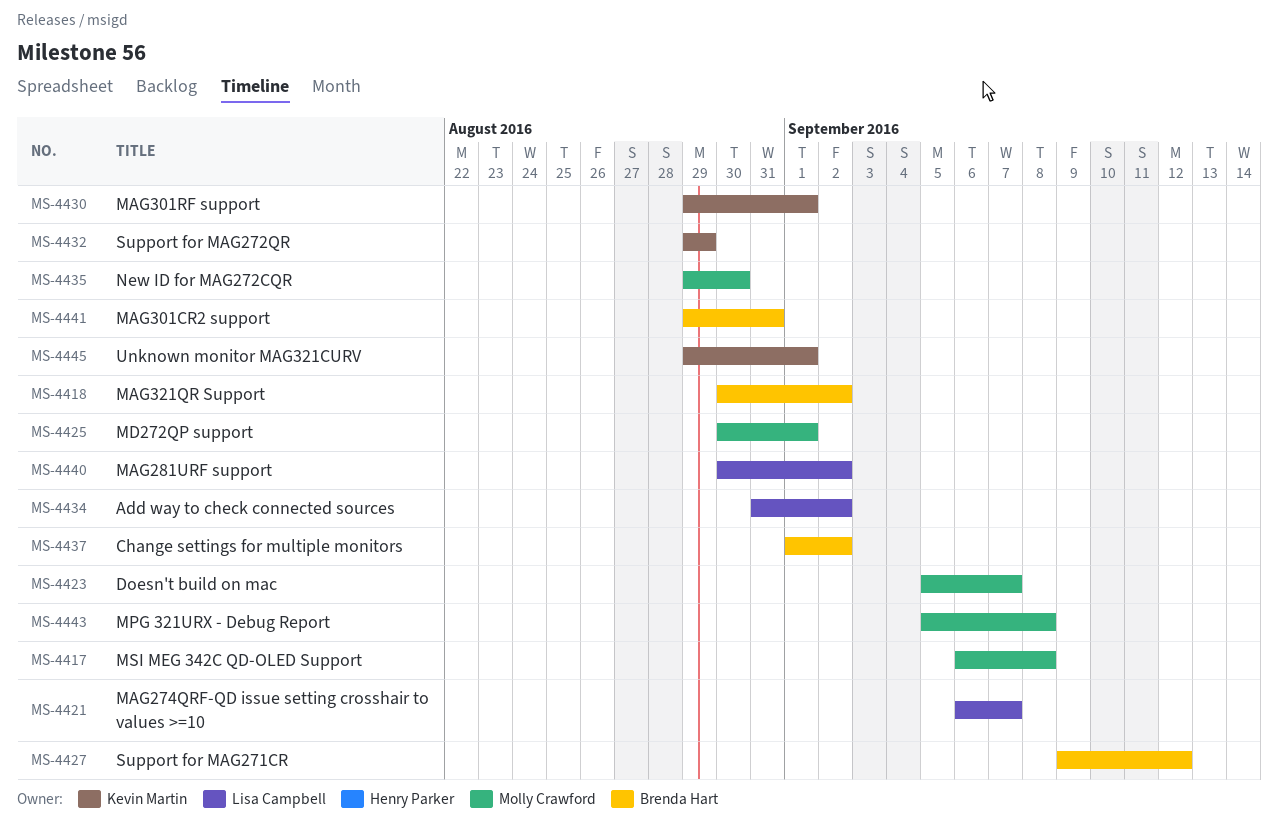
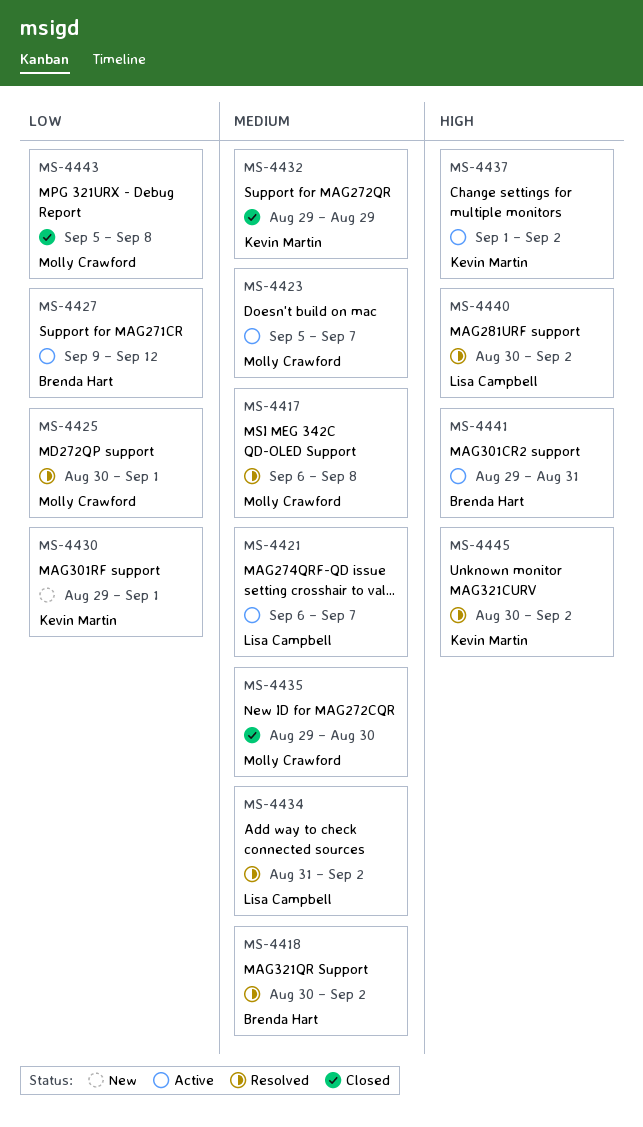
MS-4437, owner: Brenda Hart -> Kevin Martin
MS-4445, start: Aug 29 -> Aug 30
MS-4445, due: Sep 1 -> Sep 2

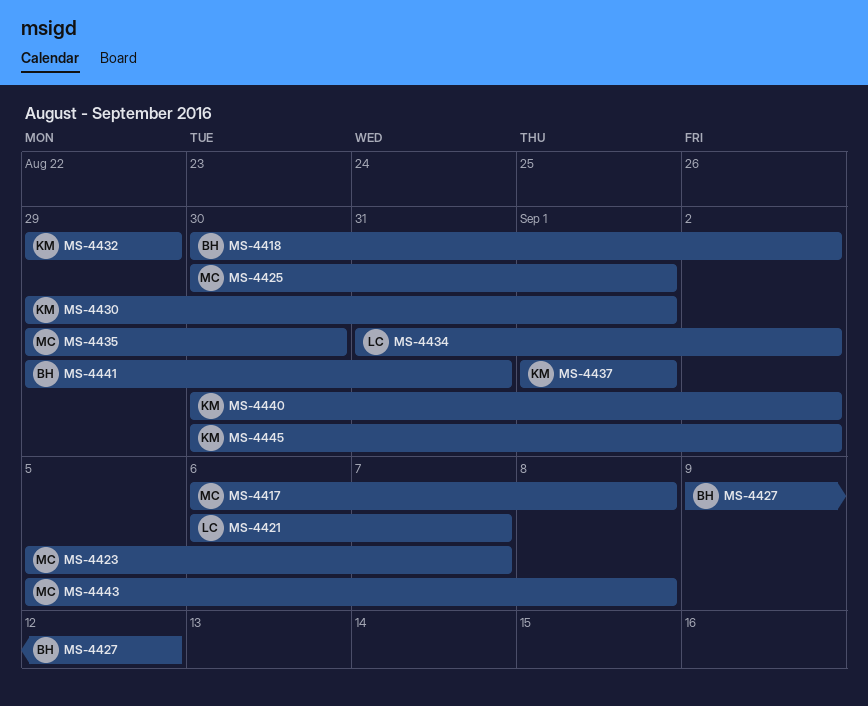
MS-4437, due: Sep 2 -> Sep 1
MS-4440, owner: Lisa Campbell -> Kevin Martin

